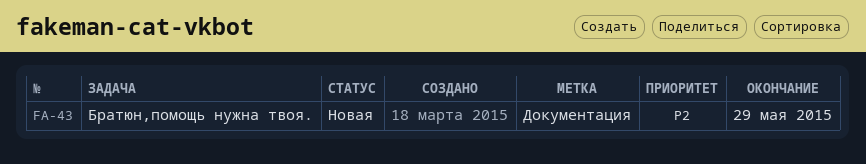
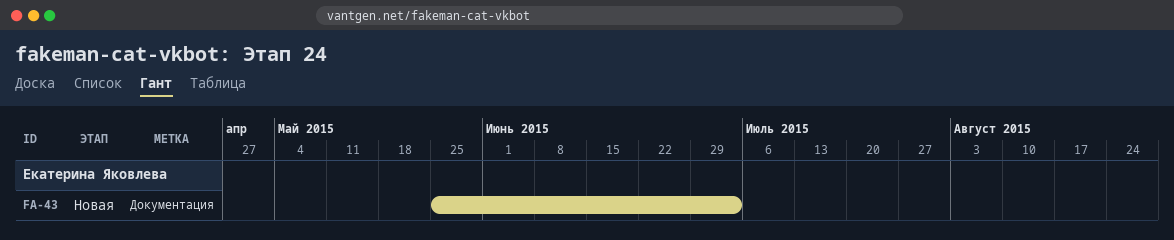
FA-43, due: May 29 -> Jul 3

